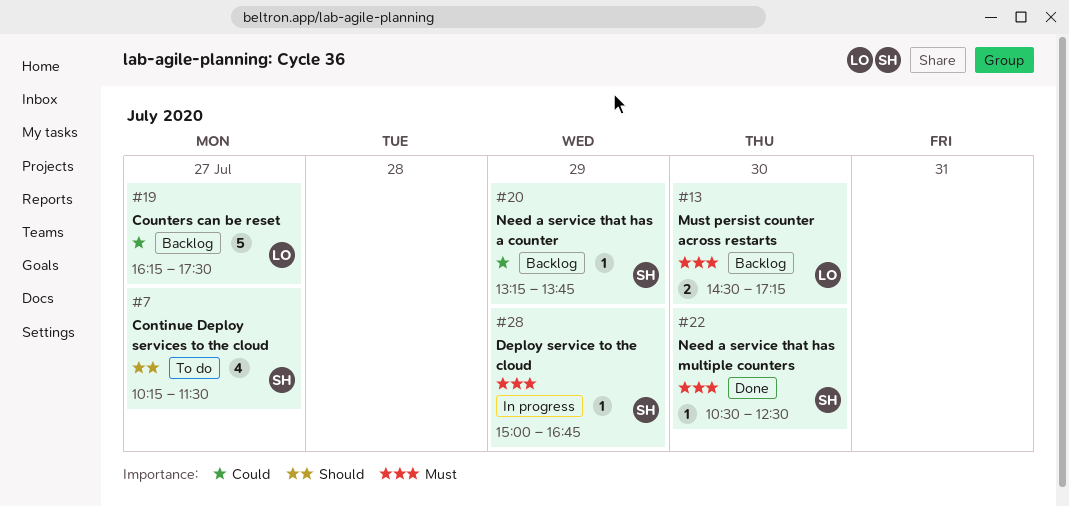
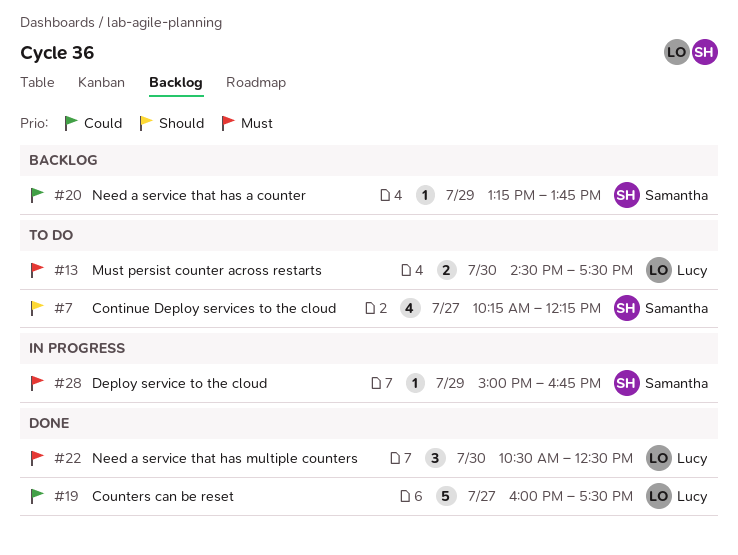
#7, ends: 11:30 -> 12:15
#13, status: Backlog -> To do
#13, ends: 17:15 -> 17:30
#19, status: Backlog -> Done
#19, begins: 16:15 -> 16:00
#22, owner: Samantha -> Lucy
#22, estimate: 1 -> 3

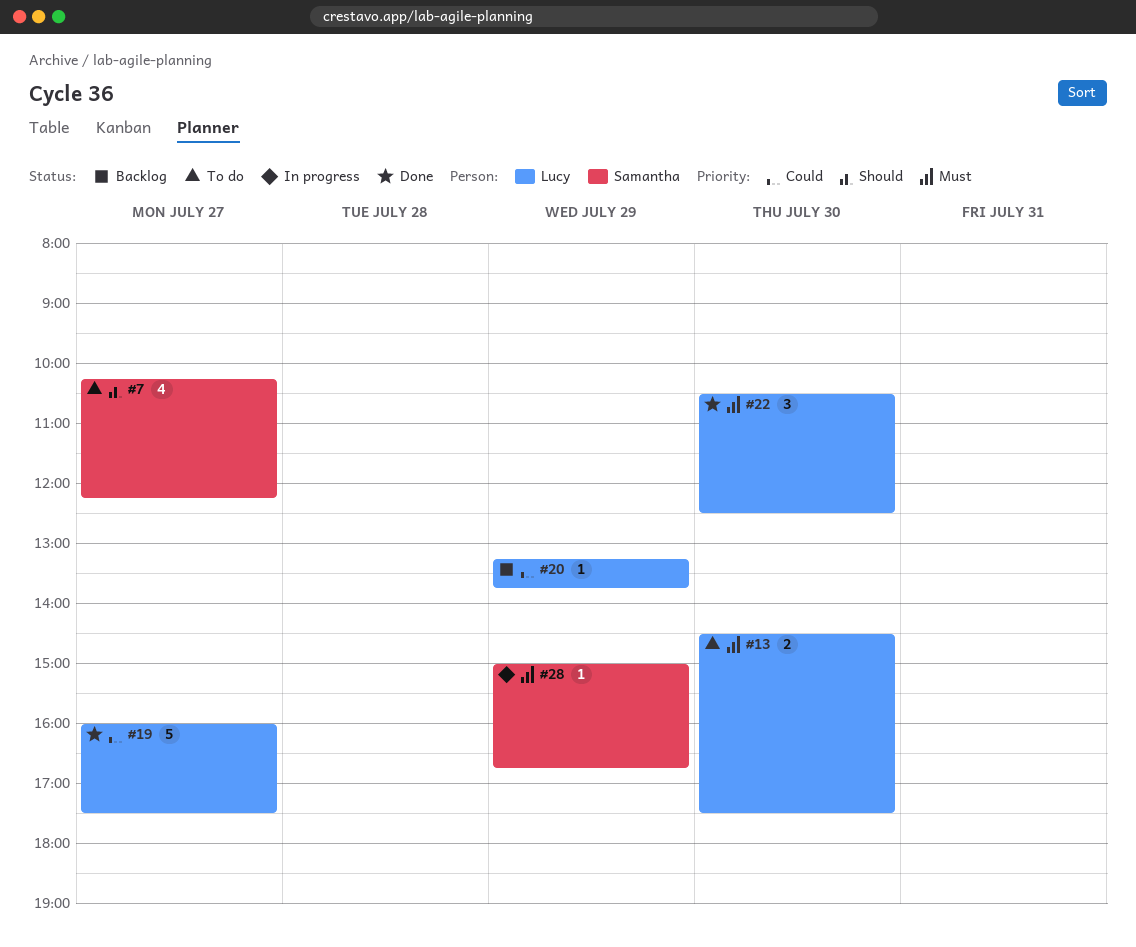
#20, owner: Samantha -> Lucy

